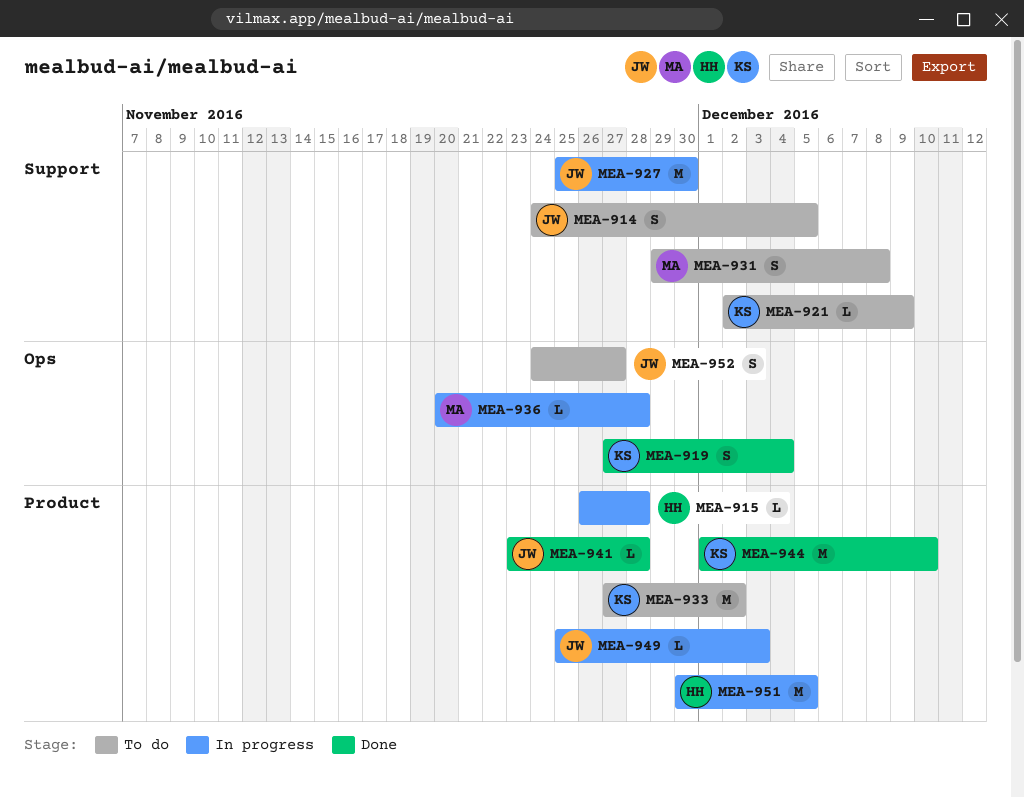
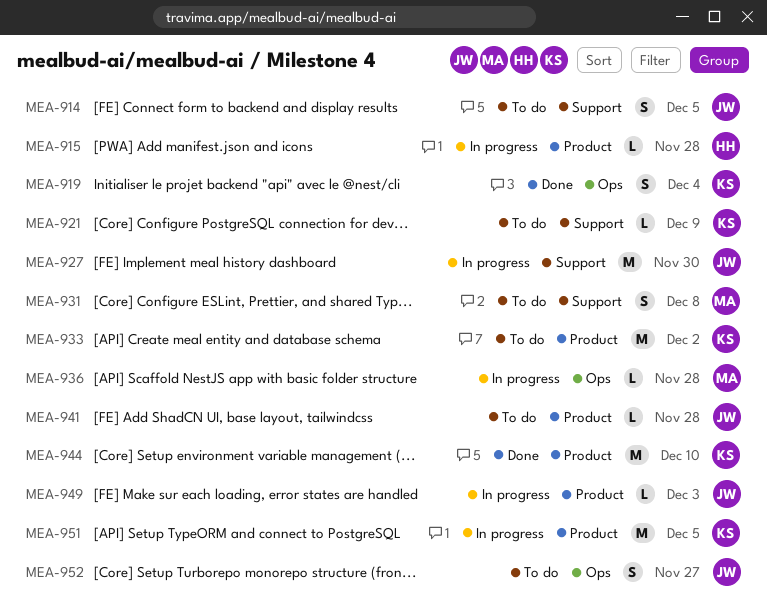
MEA-941, status: Done -> To do
MEA-951, owner: HH -> KS

